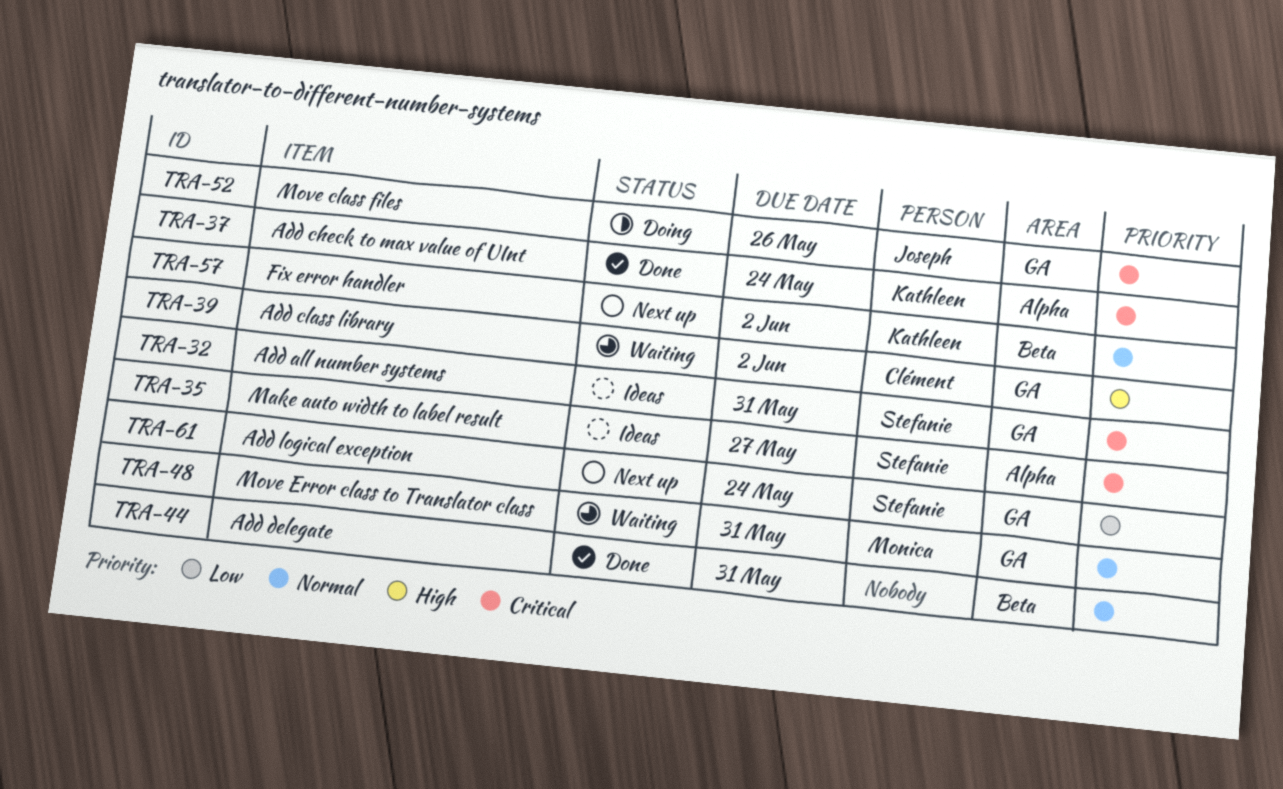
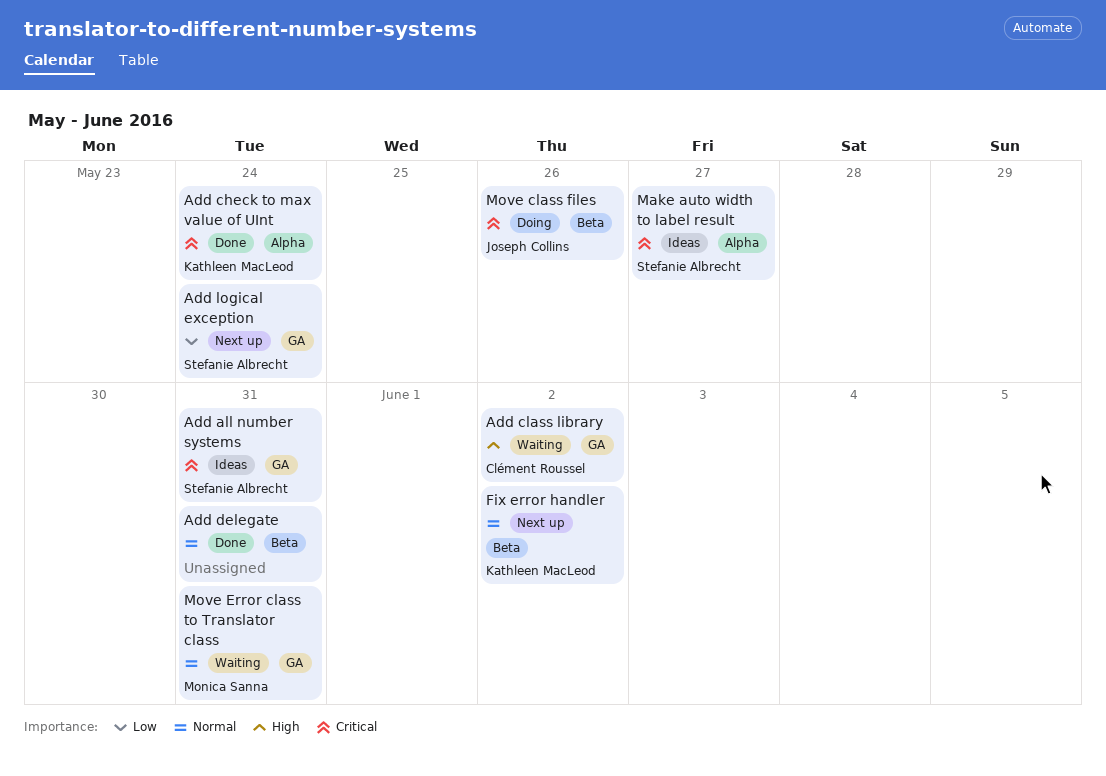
Move class files, label: GA -> Beta

